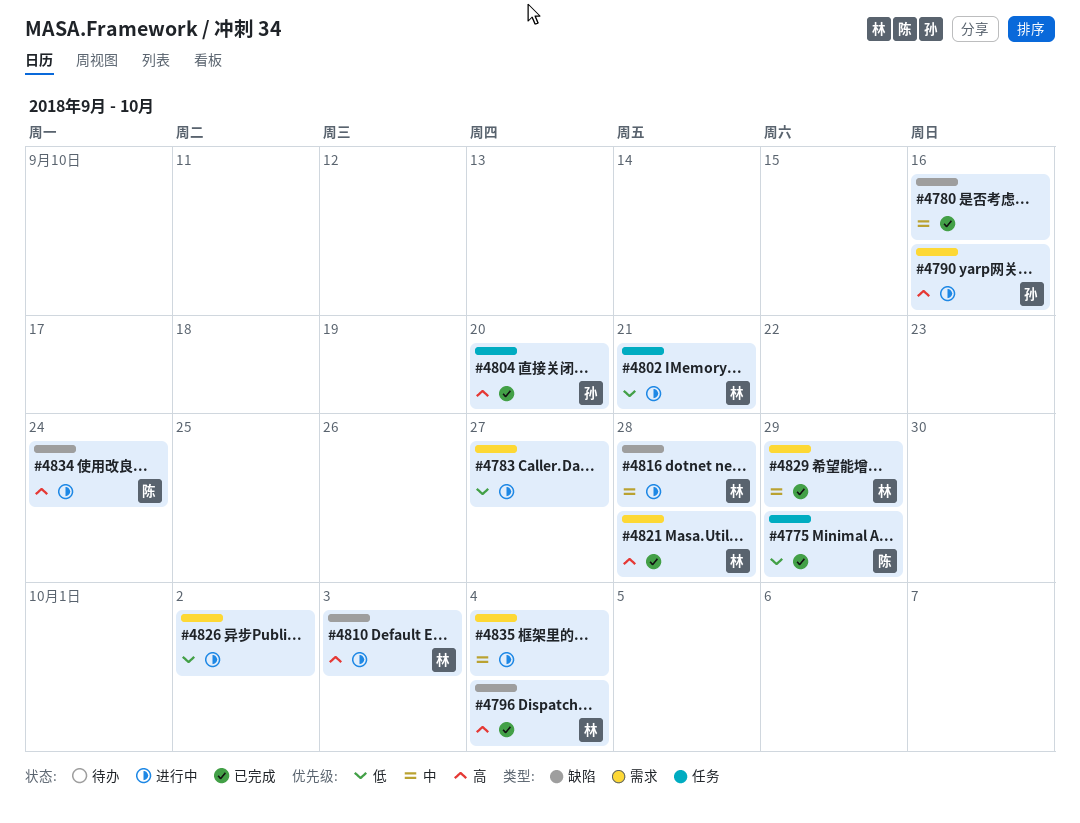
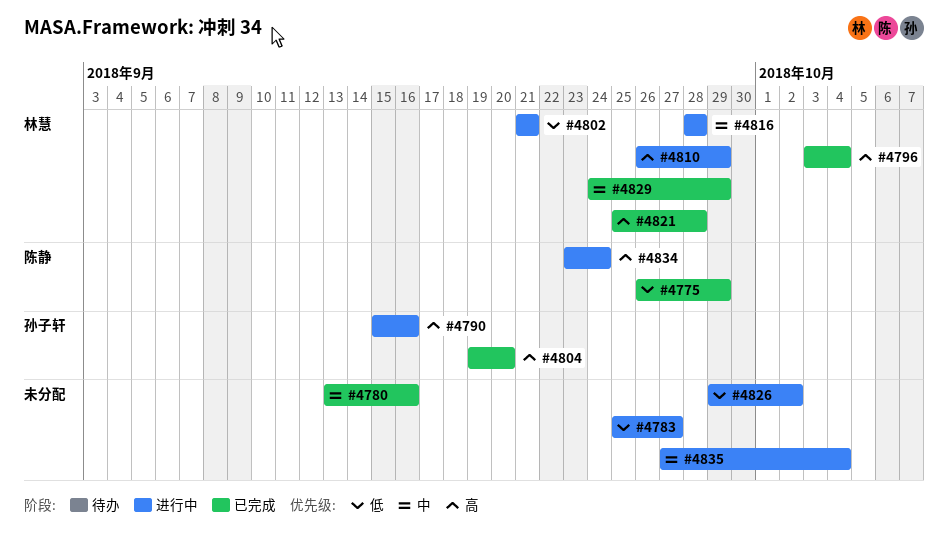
#4810, due: Oct 3 -> Sep 29

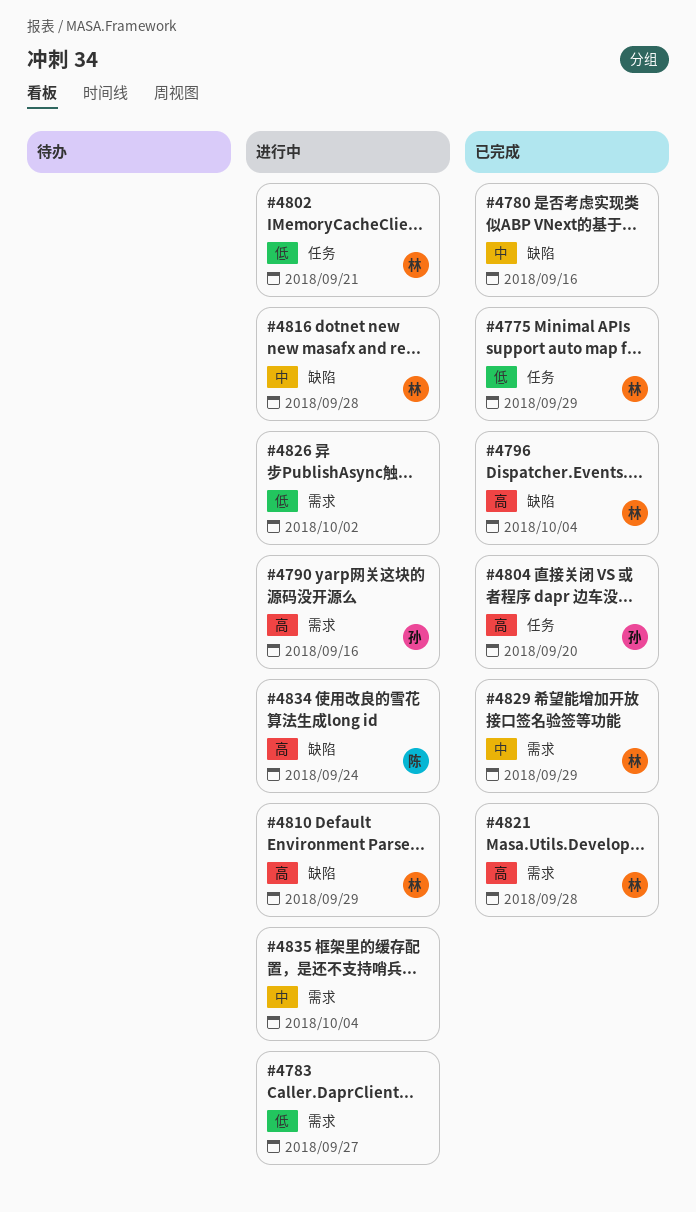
#4775, owner: 陈静 -> 林慧

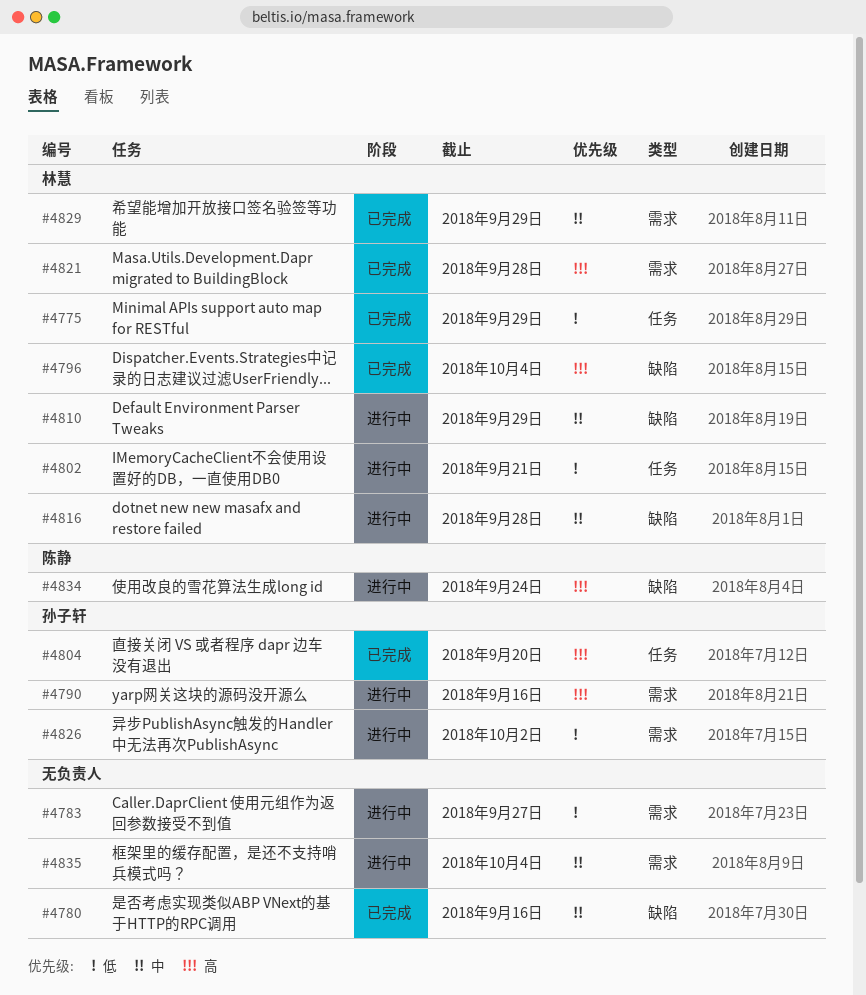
#4810, priority: 高 -> 中
#4826, owner: none -> 孙子轩

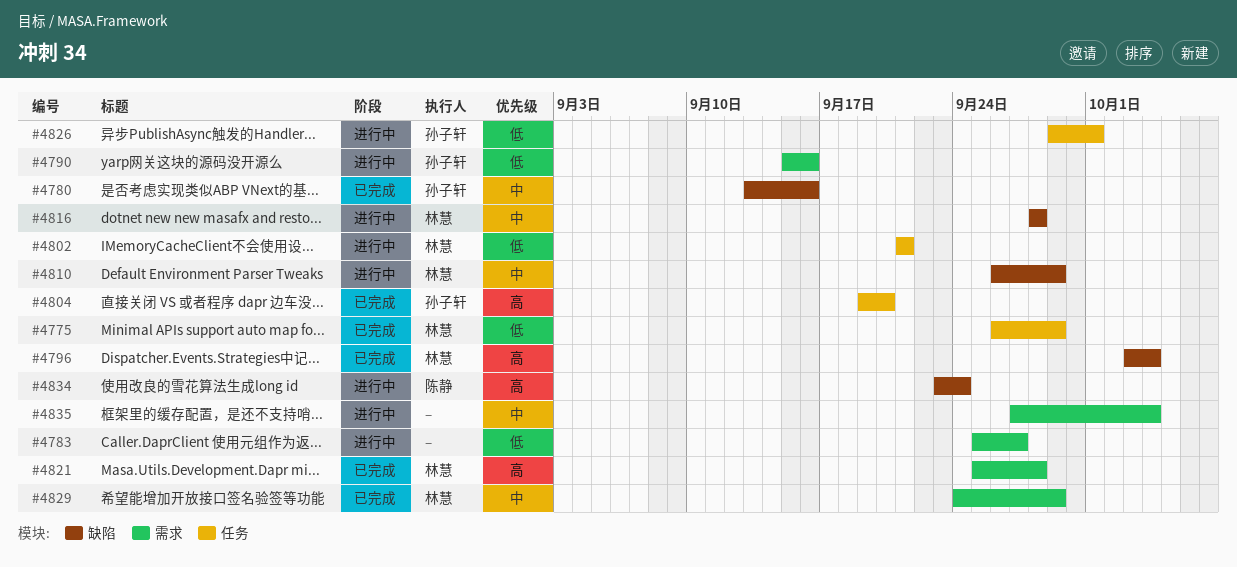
#4780, owner: none -> 孙子轩
#4790, priority: 高 -> 低
#4826, label: 需求 -> 任务
#4826, due: Oct 2 -> Oct 1

